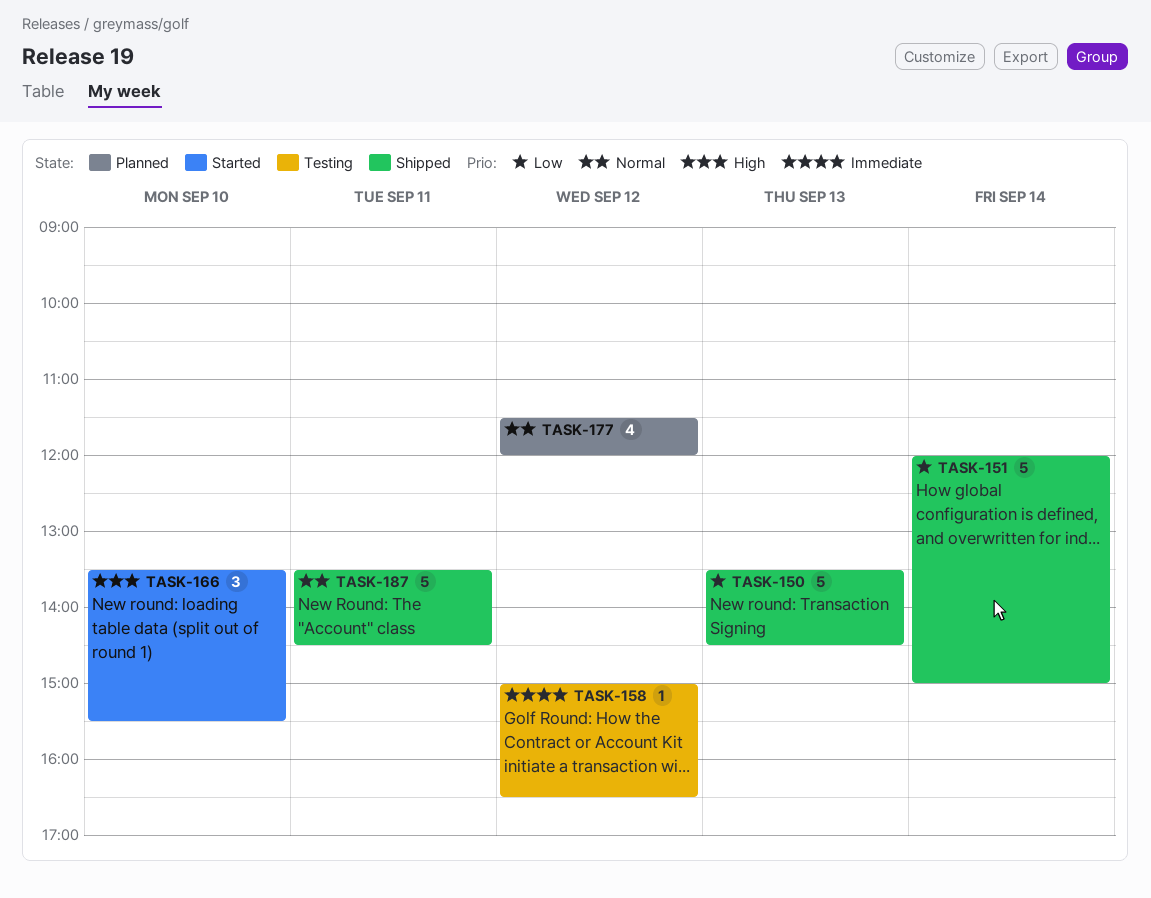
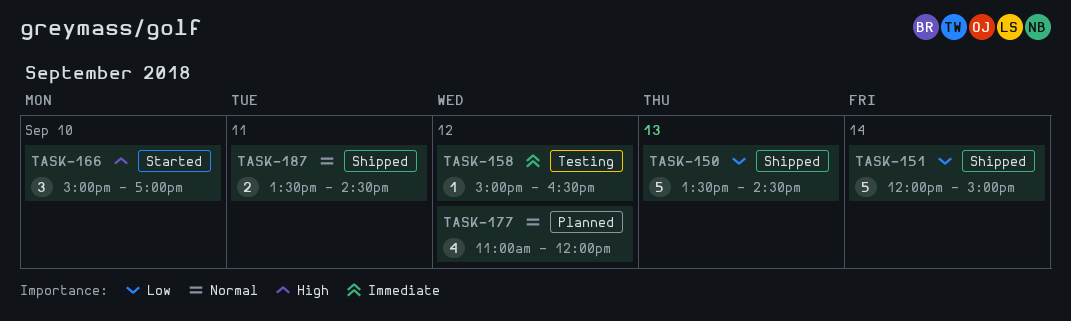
TASK-166, begins: 13:30 -> 15:00
TASK-166, ends: 15:30 -> 17:00
TASK-177, begins: 11:30 -> 11:00
TASK-187, estimate: 5 -> 2

